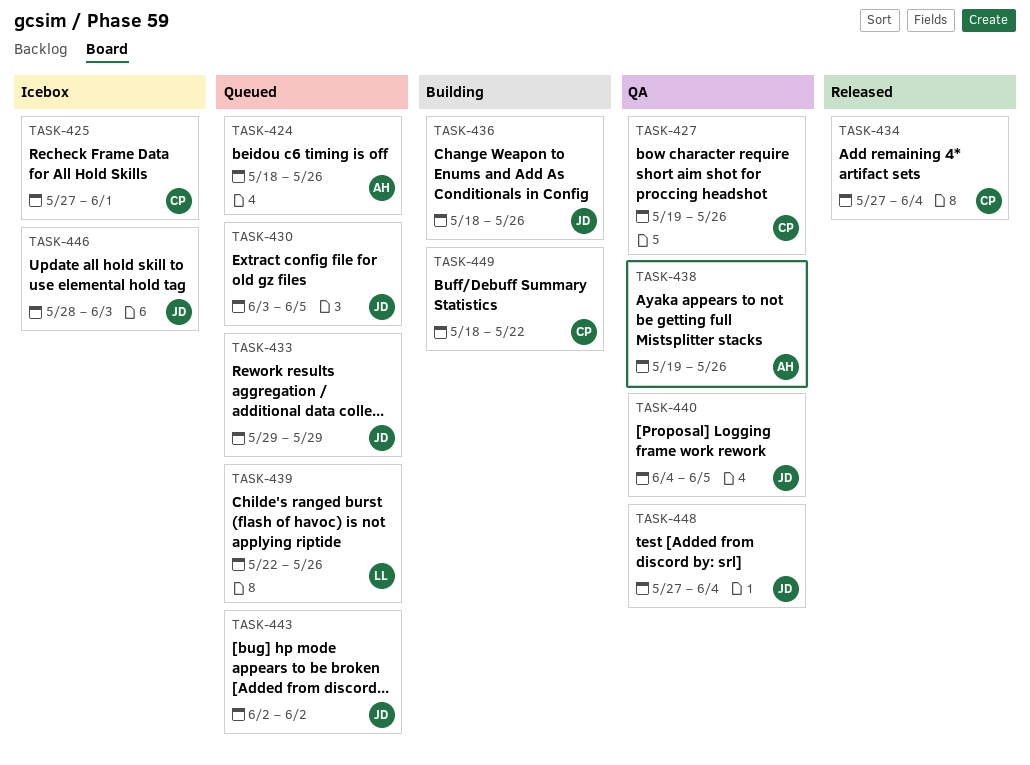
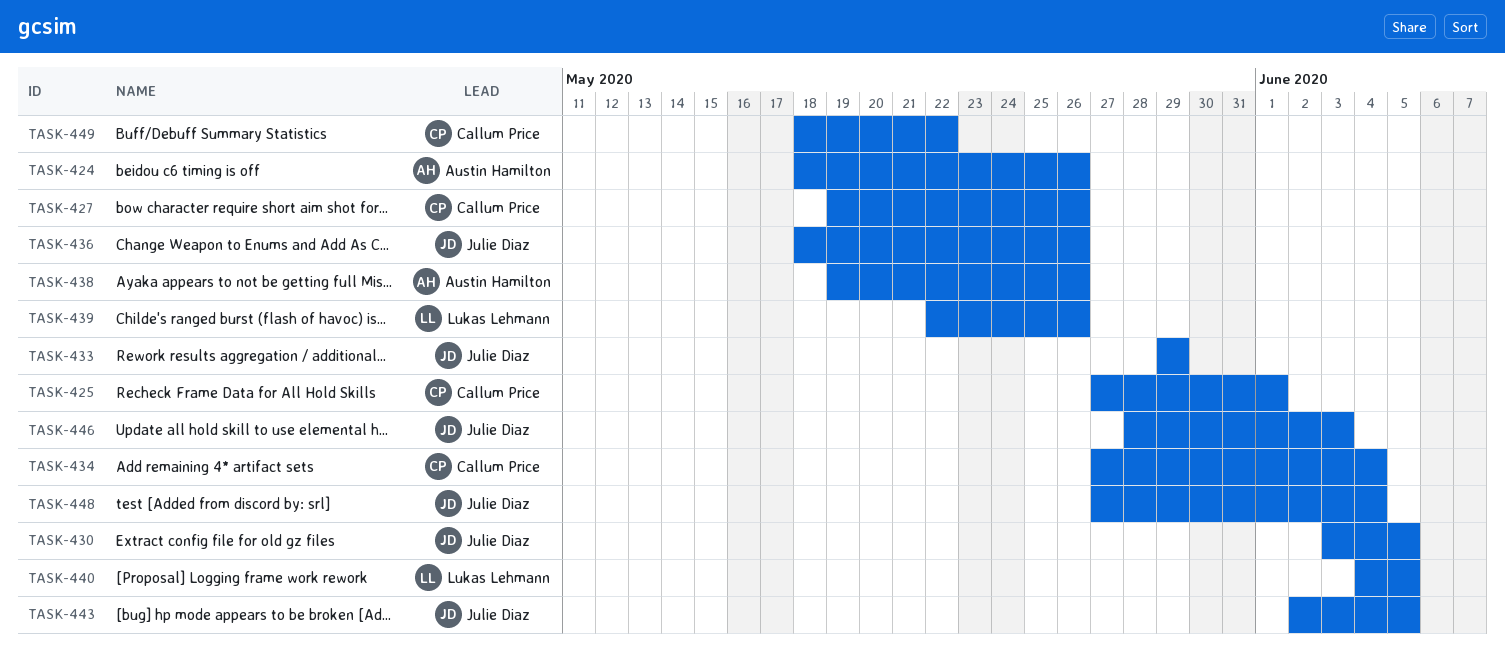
TASK-440, owner: Julie Diaz -> Lukas Lehmann
TASK-443, due: Jun 2 -> Jun 5

